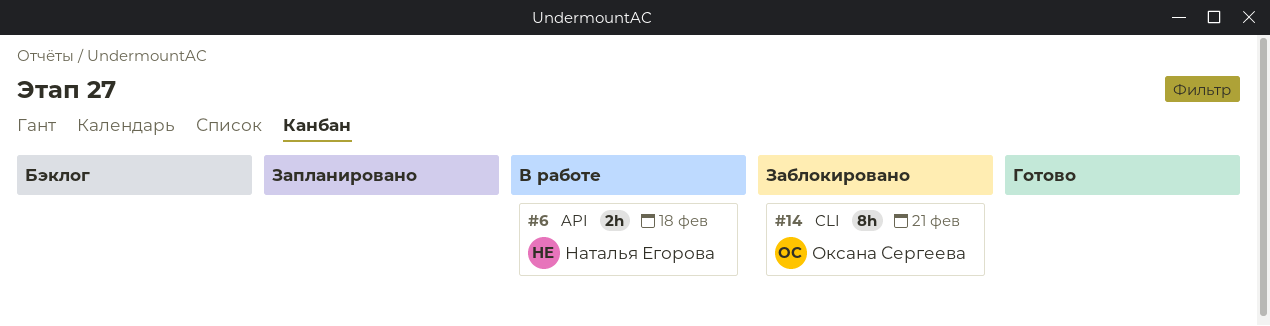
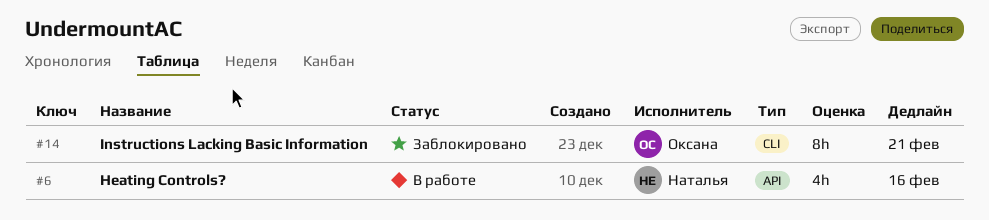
#6, estimate: 2h -> 4h
#6, due: Feb 18 -> Feb 16

